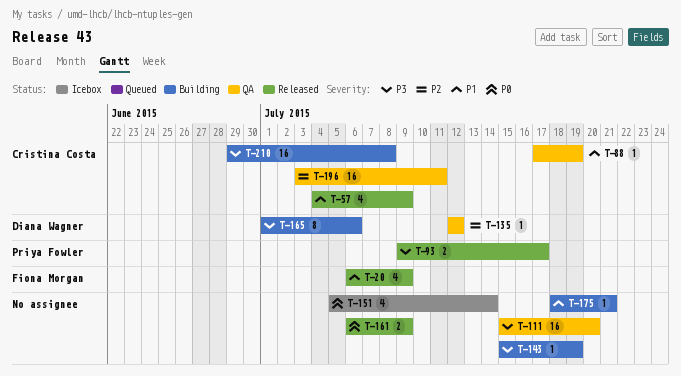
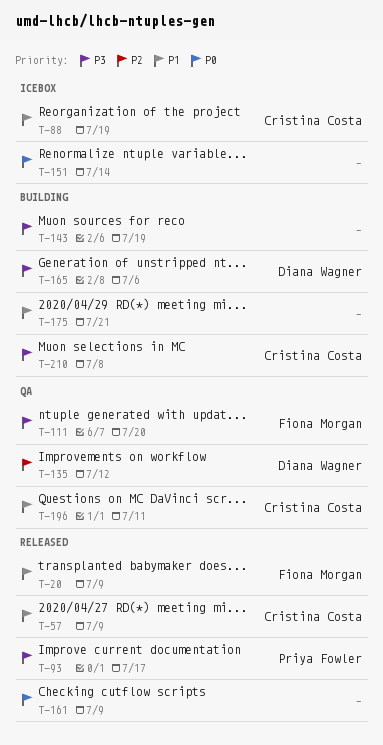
T-88, status: QA -> Icebox
T-111, owner: none -> Fiona Morgan
T-196, priority: P2 -> P1

